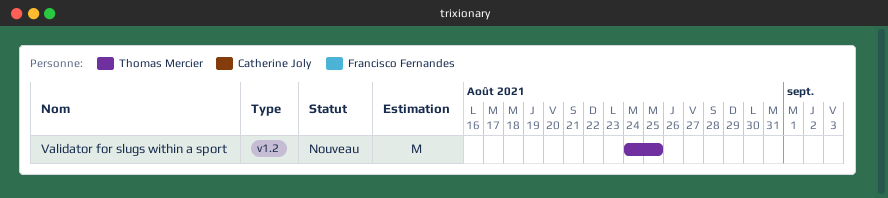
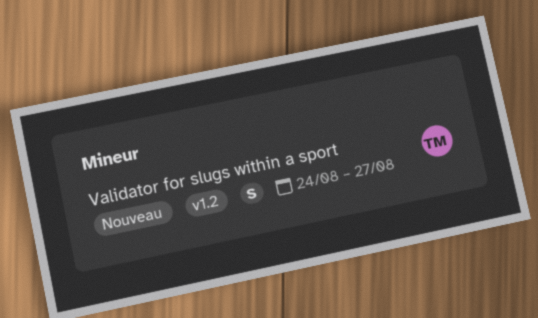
Validator for slugs within a sport, estimate: M -> S
Validator for slugs within a sport, due: Aug 25 -> Aug 27

